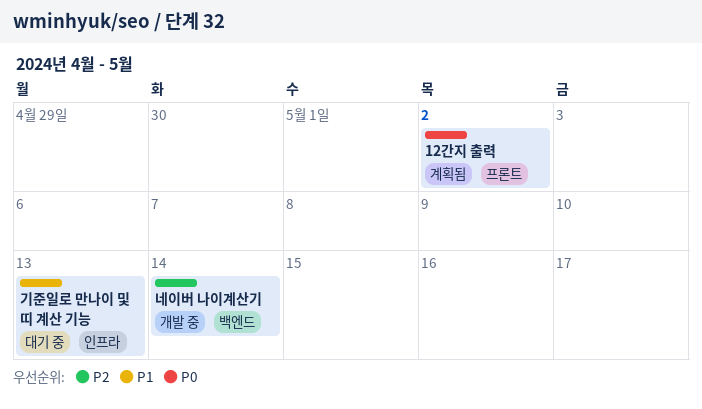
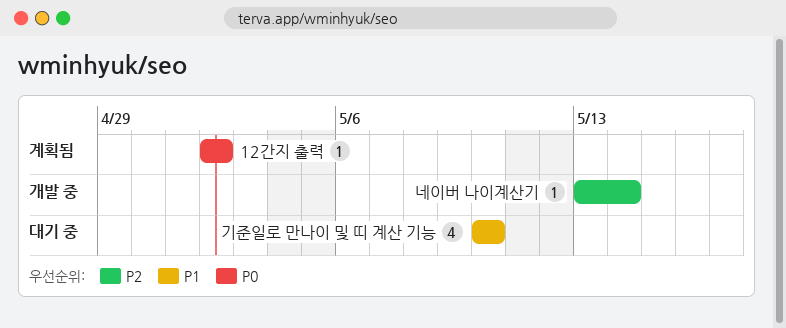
기준일로 만나이 및 띠 계산 기능, due: May 13 -> May 10

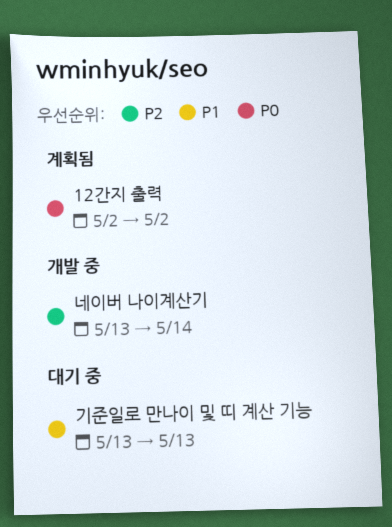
기준일로 만나이 및 띠 계산 기능, start: May 10 -> May 13
기준일로 만나이 및 띠 계산 기능, due: May 10 -> May 13

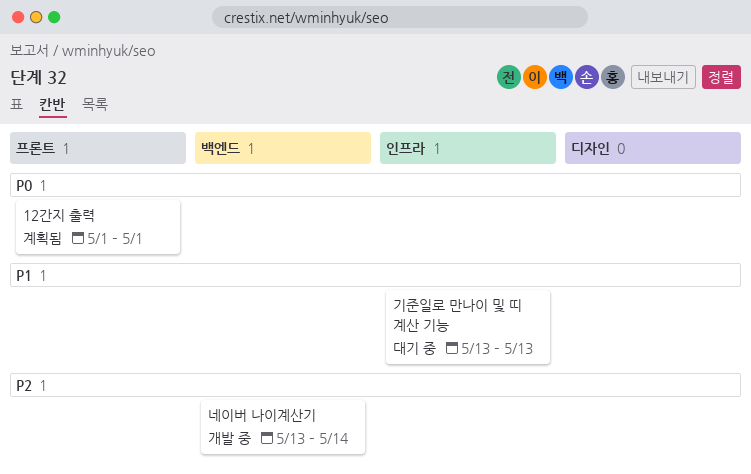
12간지 출력, start: May 2 -> May 1
12간지 출력, due: May 2 -> May 1

